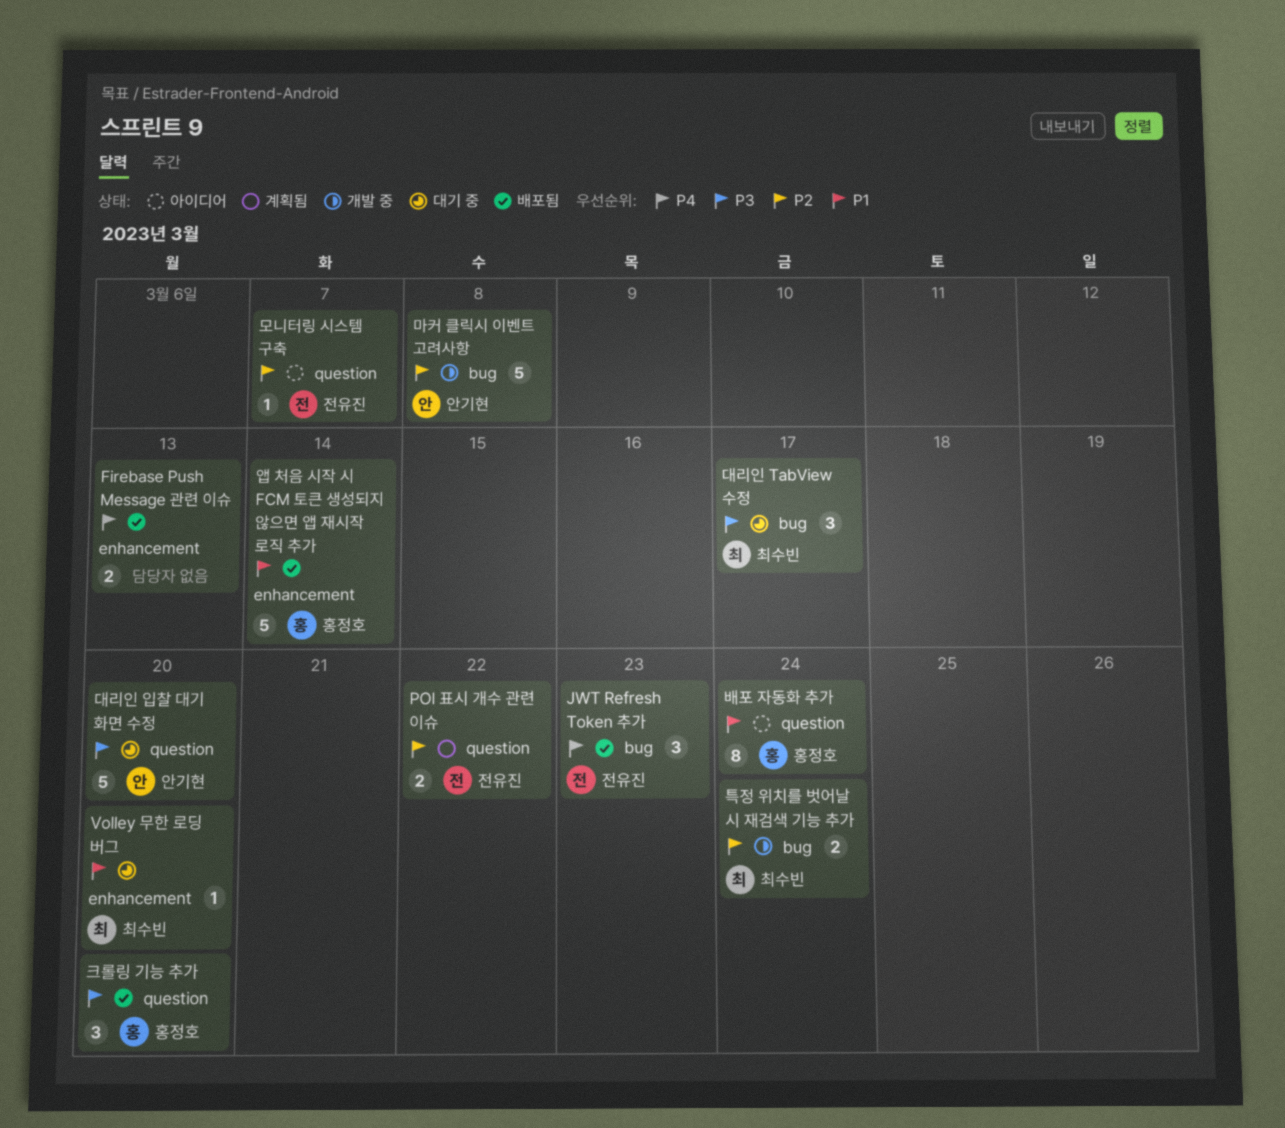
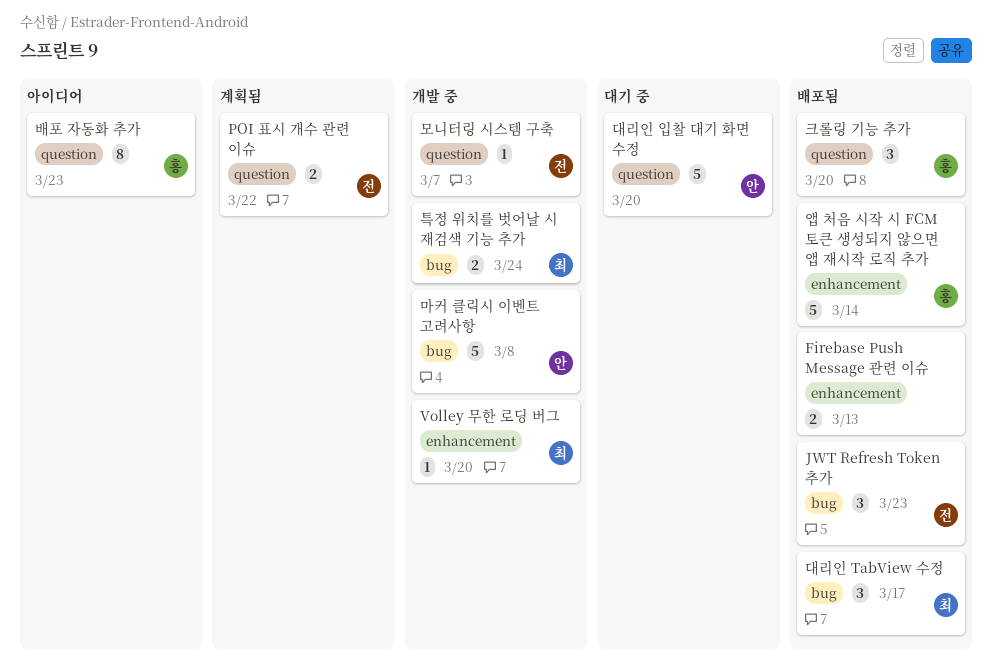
Volley 무한 로딩 버그, status: 대기 중 -> 개발 중
대리인 TabView 수정, status: 대기 중 -> 배포됨
모니터링 시스템 구축, status: 아이디어 -> 개발 중
배포 자동화 추가, due: Mar 24 -> Mar 23

